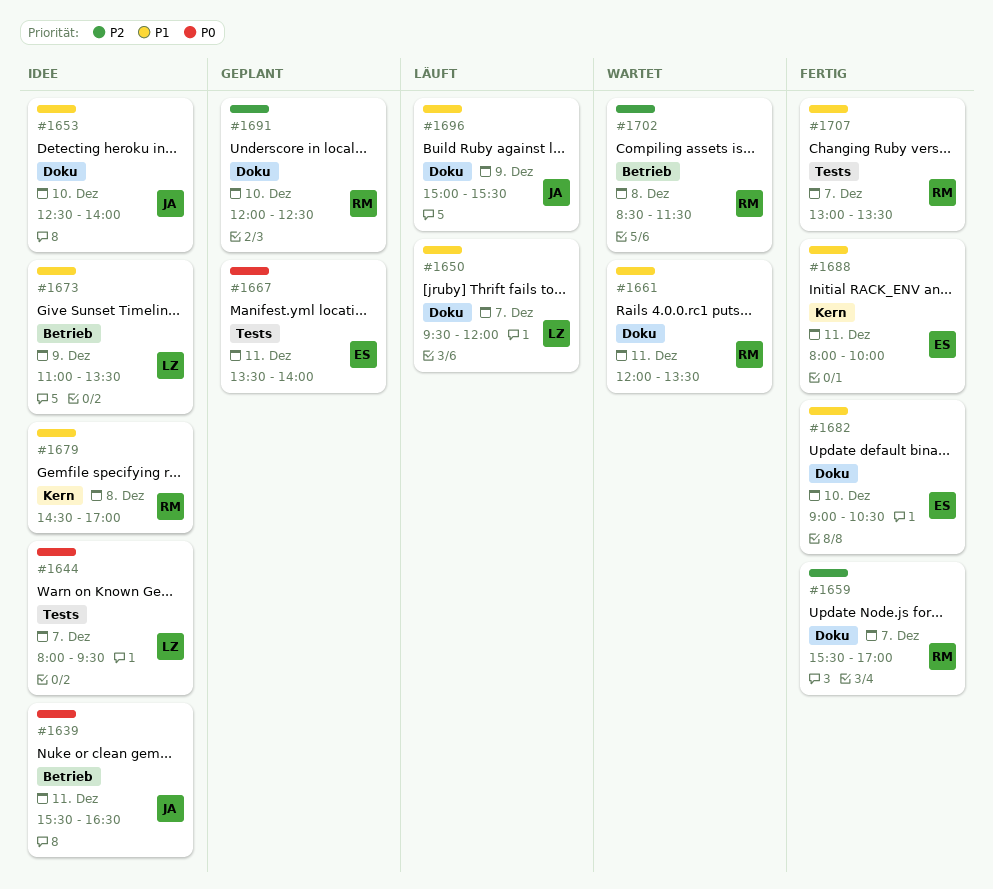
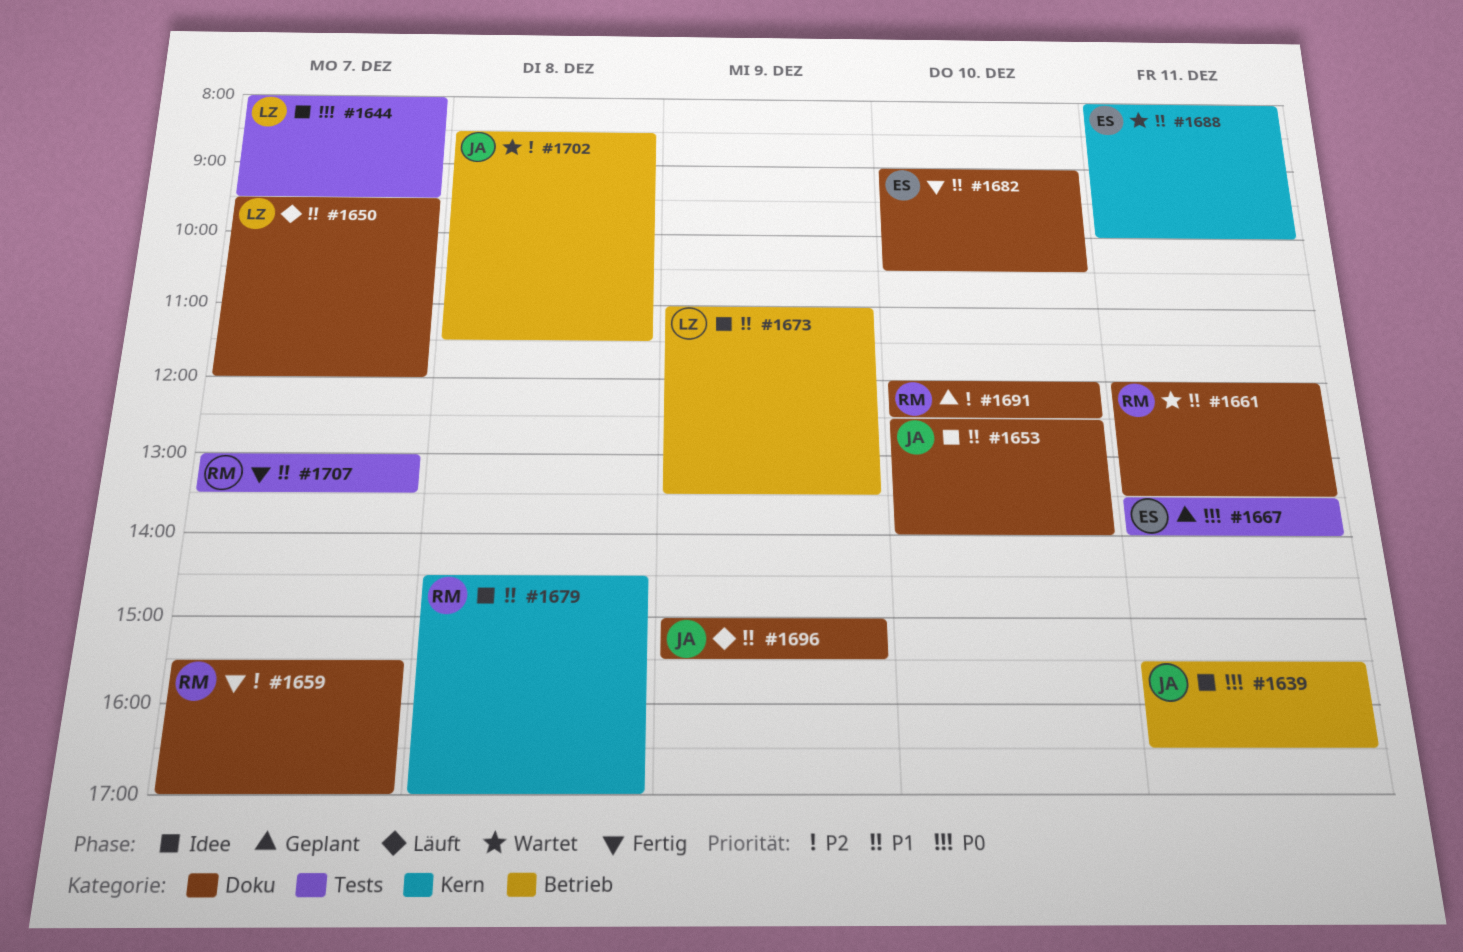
#1688, status: Fertig -> Wartet
#1702, owner: RM -> JA

